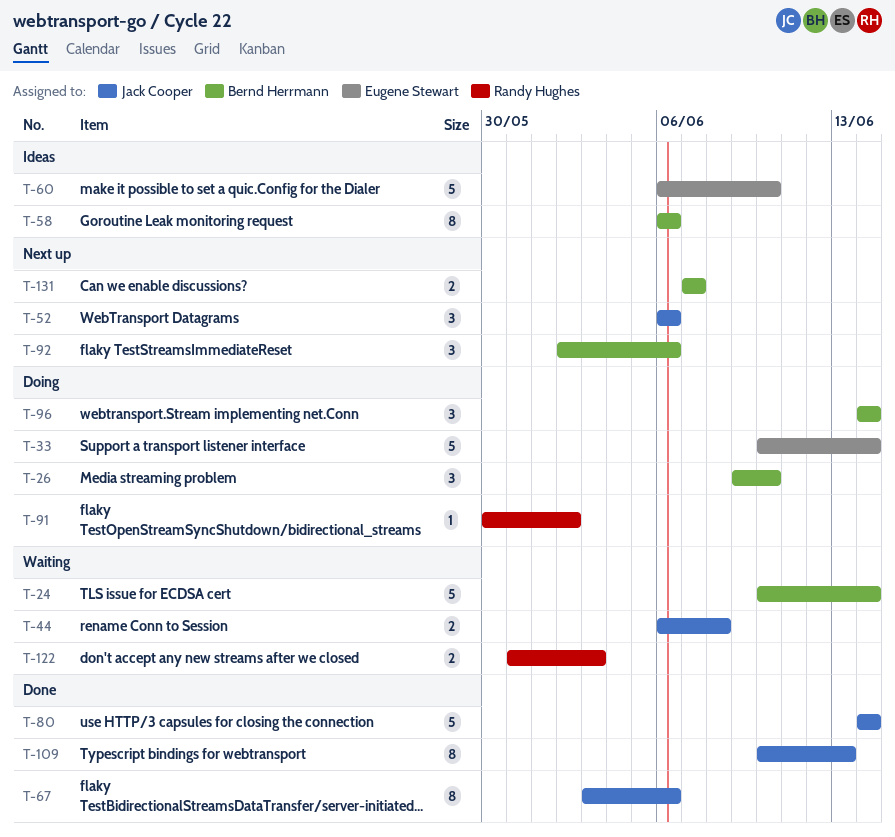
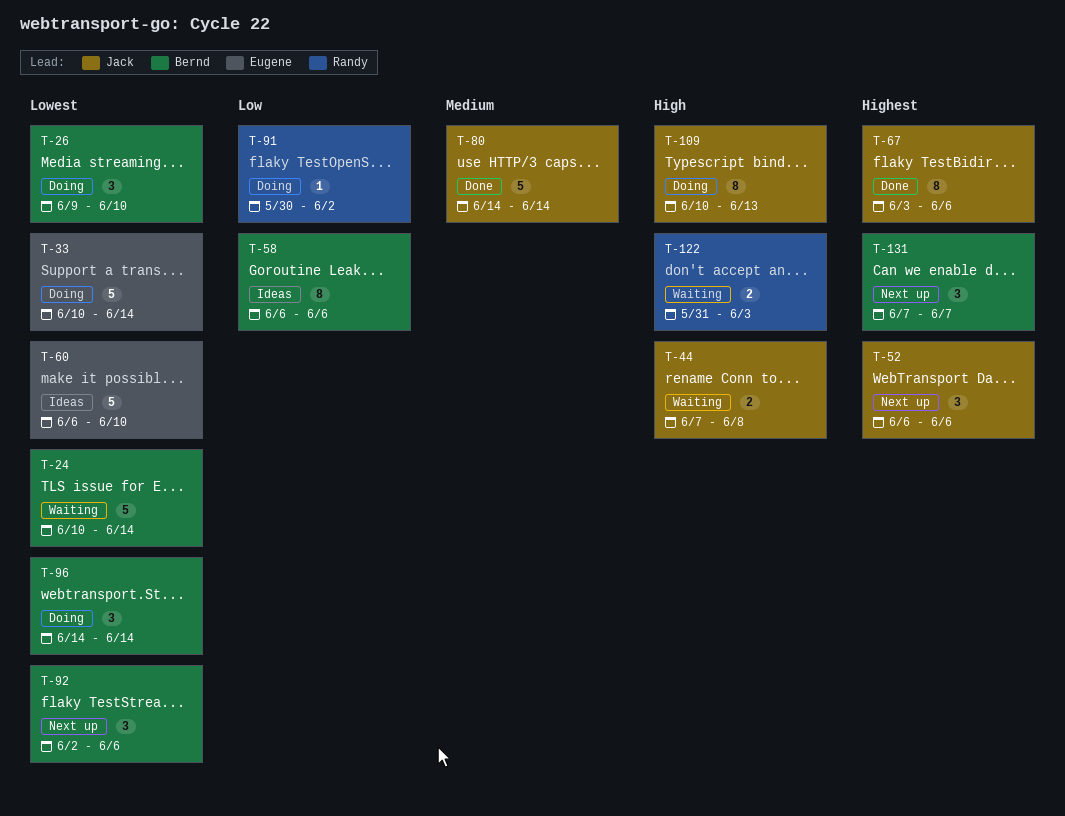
T-44, start: Jun 6 -> Jun 7
T-109, status: Done -> Doing
T-131, estimate: 2 -> 3

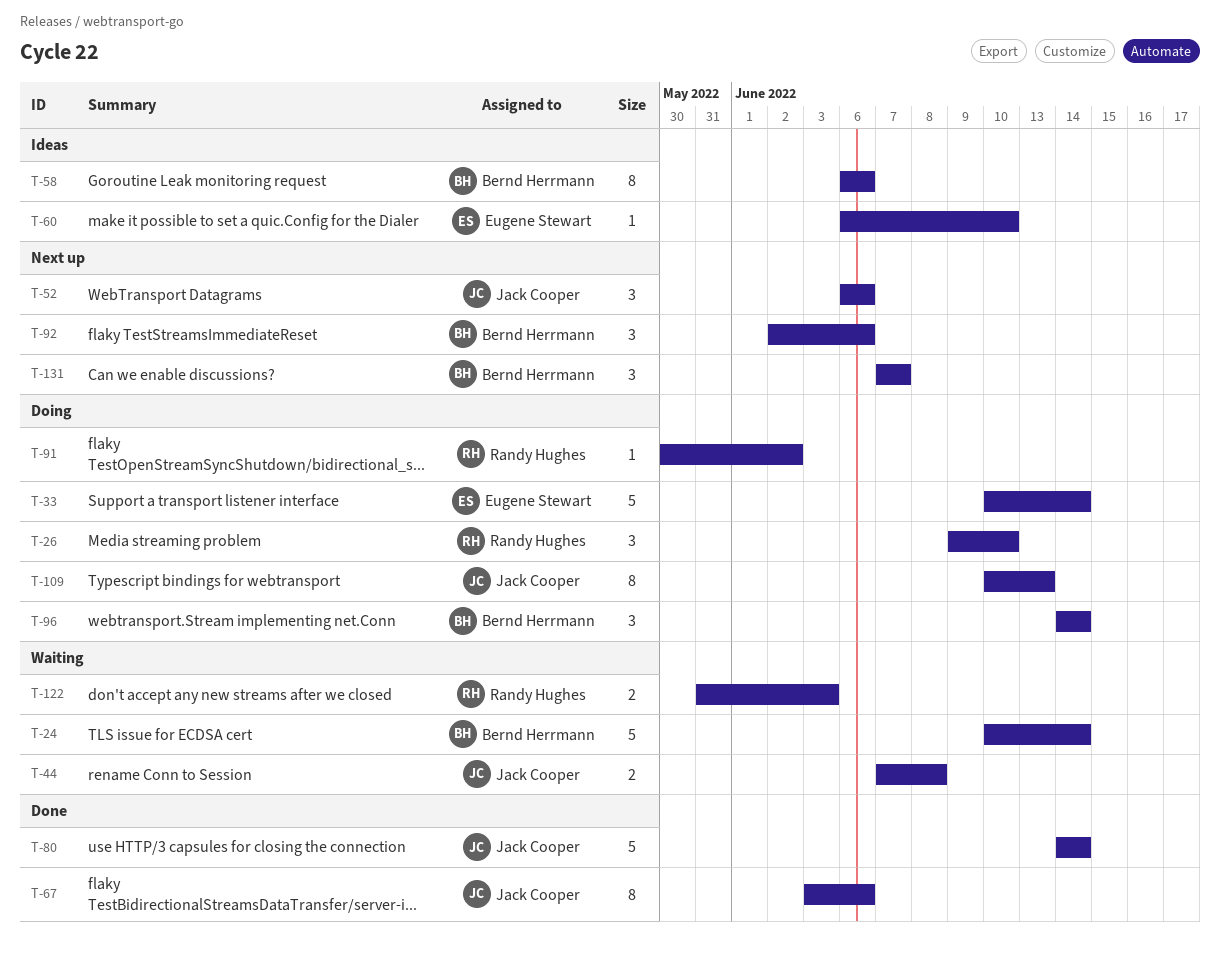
T-26, owner: Bernd Herrmann -> Randy Hughes
T-60, estimate: 5 -> 1

